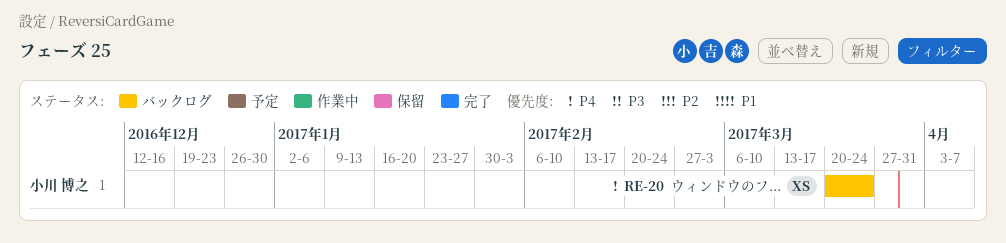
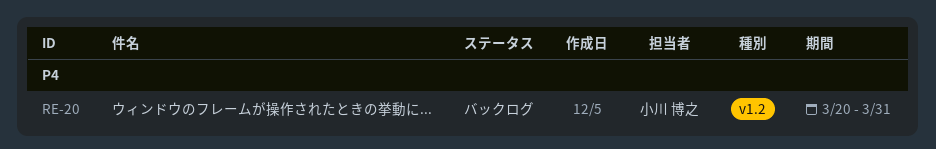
RE-20, due: Mar 24 -> Mar 31

